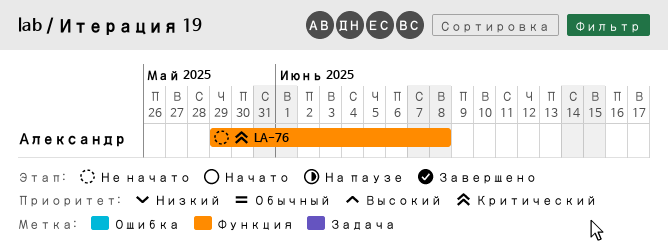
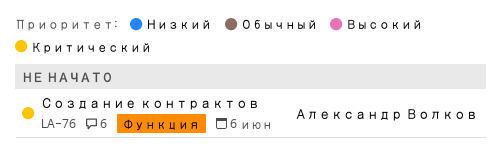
LA-76, due: Jun 8 -> Jun 6

